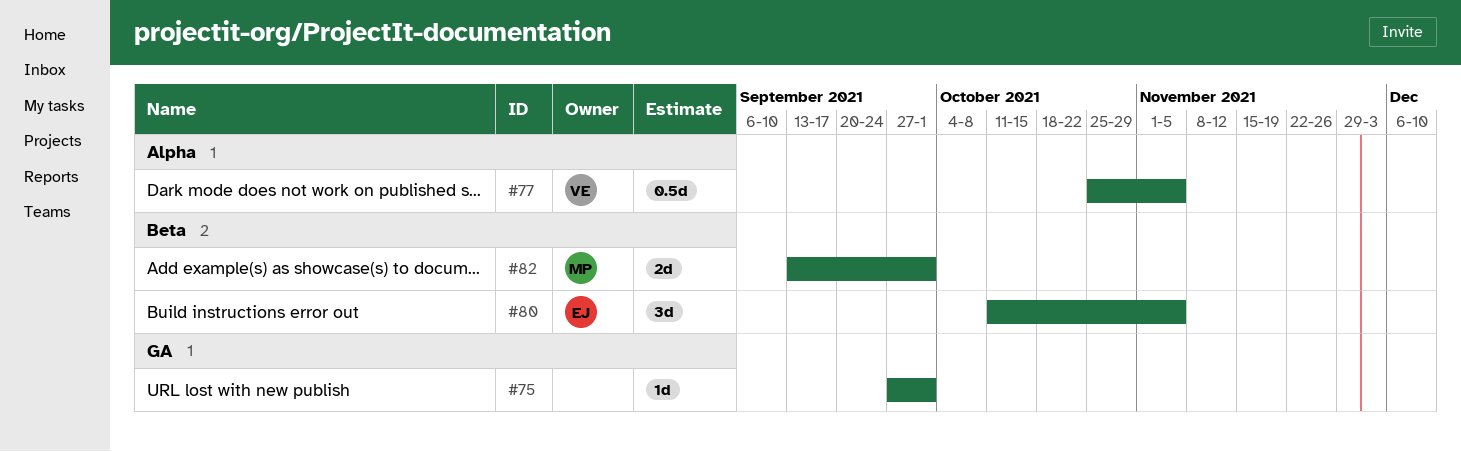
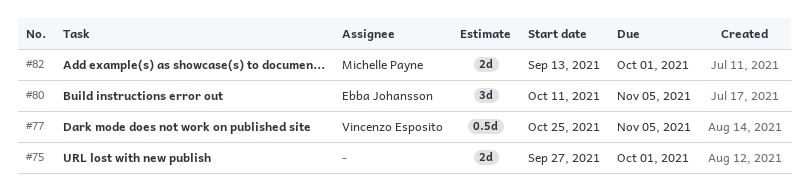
#75, estimate: 1d -> 2d

